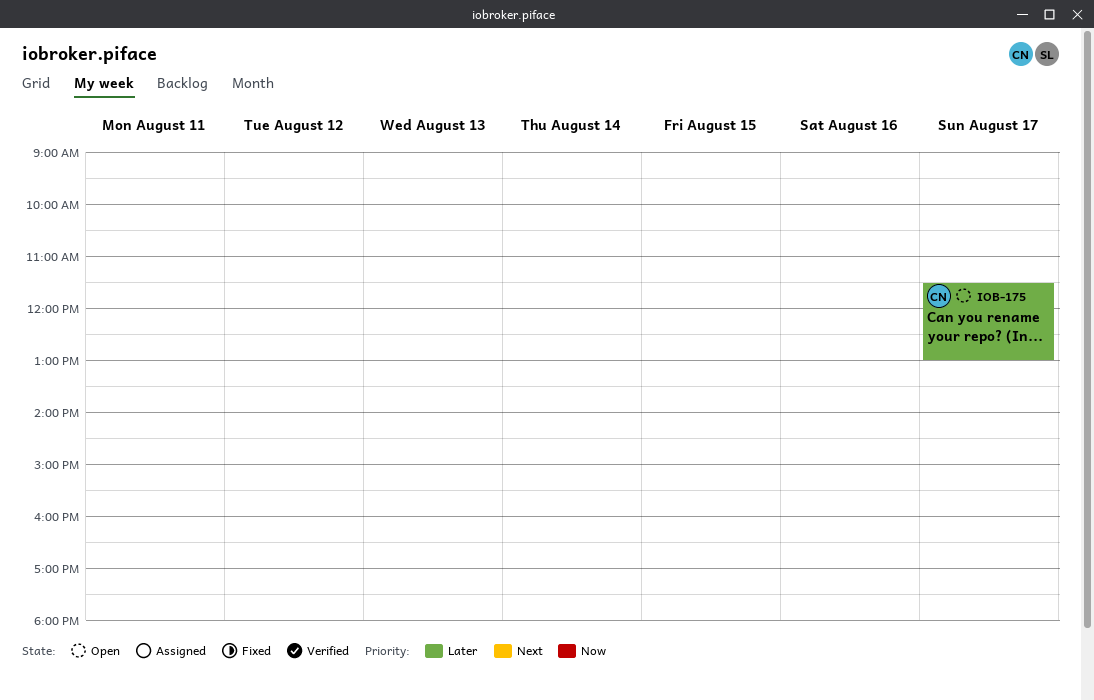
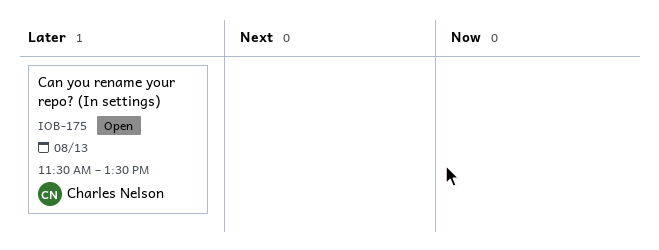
IOB-175, day: Aug 17 -> Aug 13
IOB-175, ends: 13:00 -> 13:30

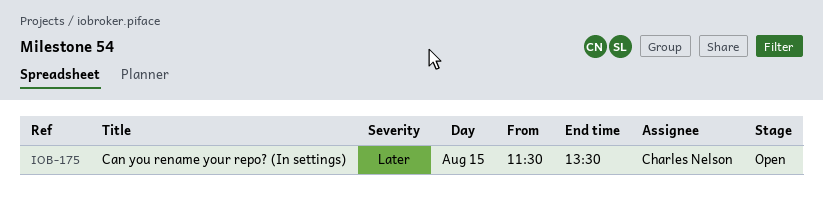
IOB-175, day: Aug 13 -> Aug 15

